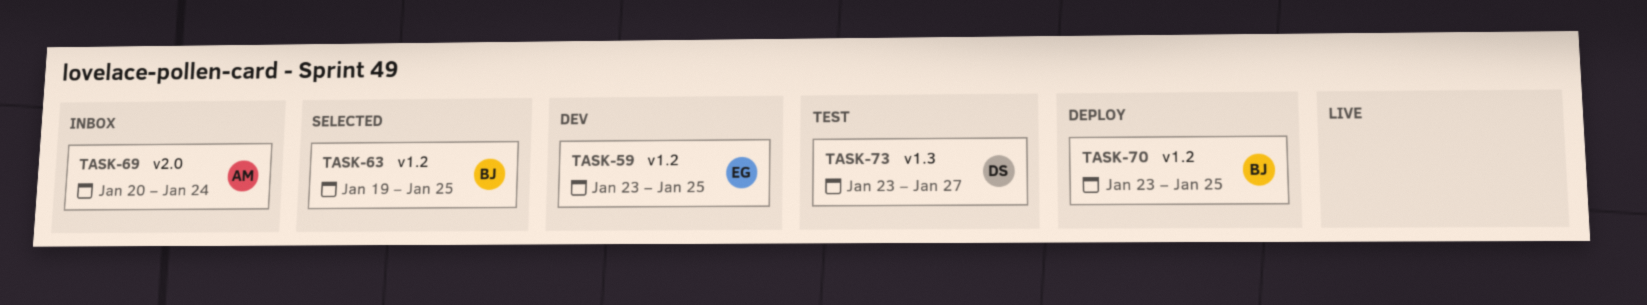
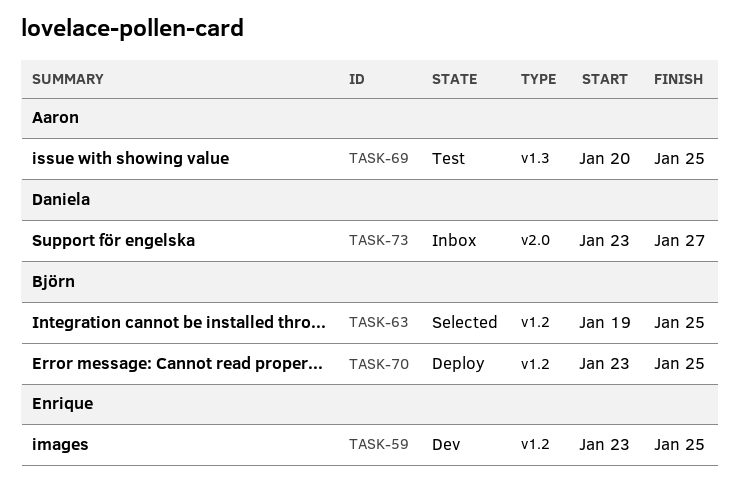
TASK-69, status: Inbox -> Test
TASK-69, label: v2.0 -> v1.3
TASK-69, due: Jan 24 -> Jan 25
TASK-73, status: Test -> Inbox
TASK-73, label: v1.3 -> v2.0

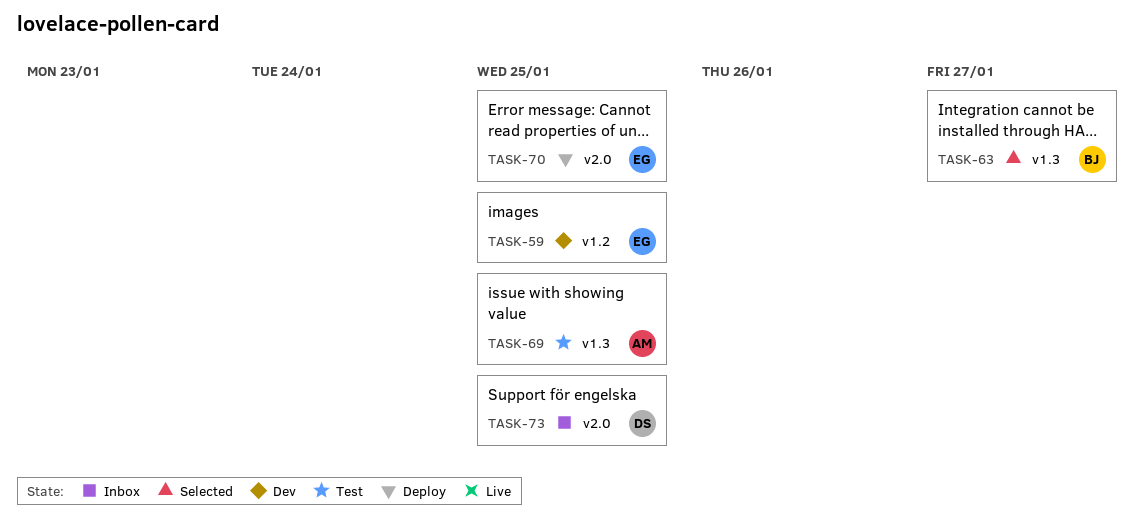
TASK-63, label: v1.2 -> v1.3
TASK-63, due: Jan 25 -> Jan 27
TASK-70, owner: Björn -> Enrique
TASK-70, label: v1.2 -> v2.0
TASK-73, due: Jan 27 -> Jan 25

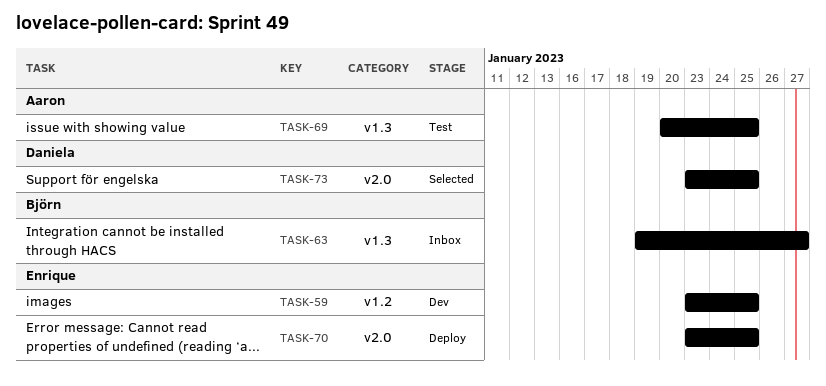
TASK-63, status: Selected -> Inbox
TASK-73, status: Inbox -> Selected

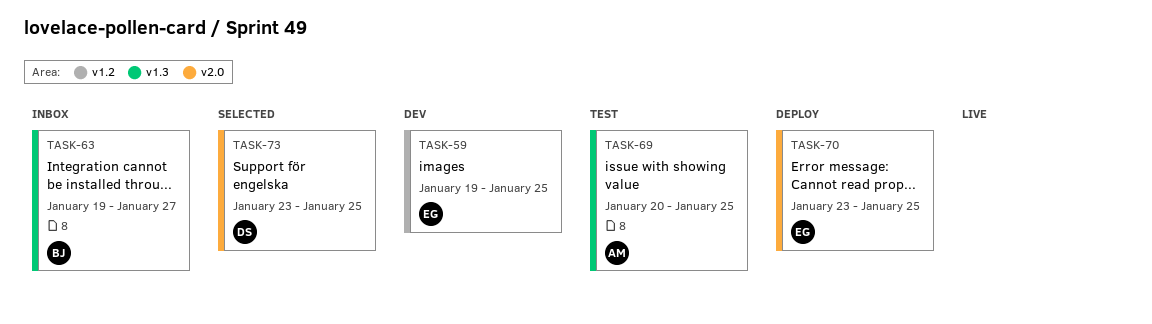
TASK-59, start: Jan 23 -> Jan 19

